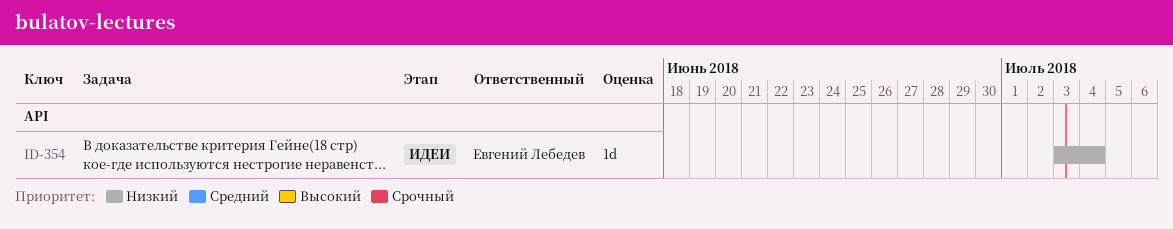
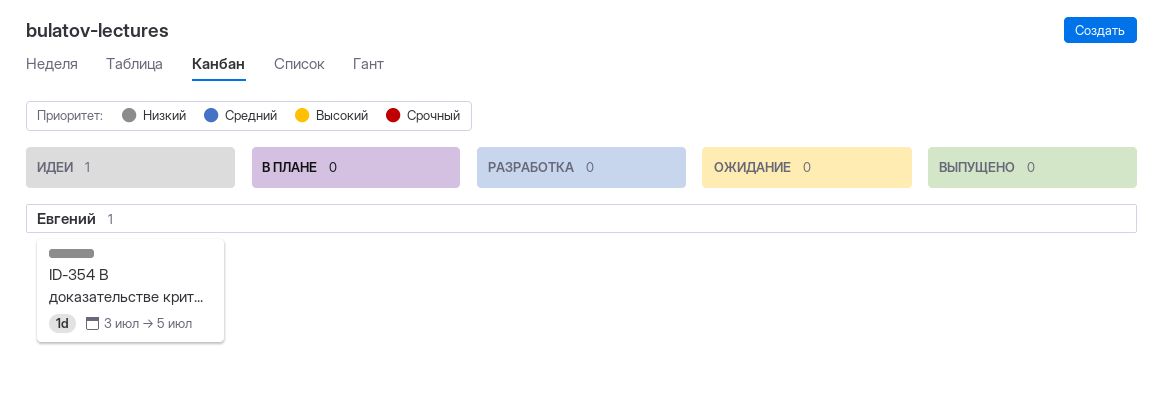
ID-354, due: Jul 4 -> Jul 5

